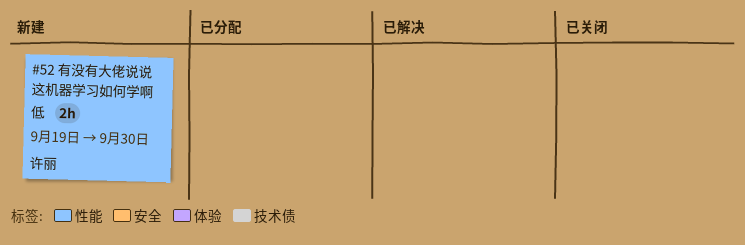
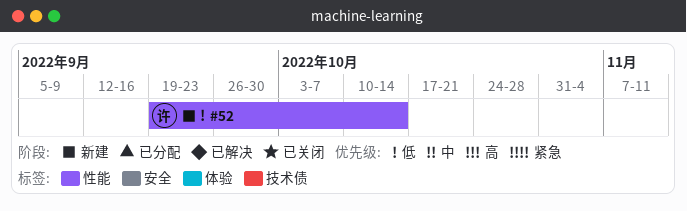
#52, due: Sep 30 -> Oct 14

